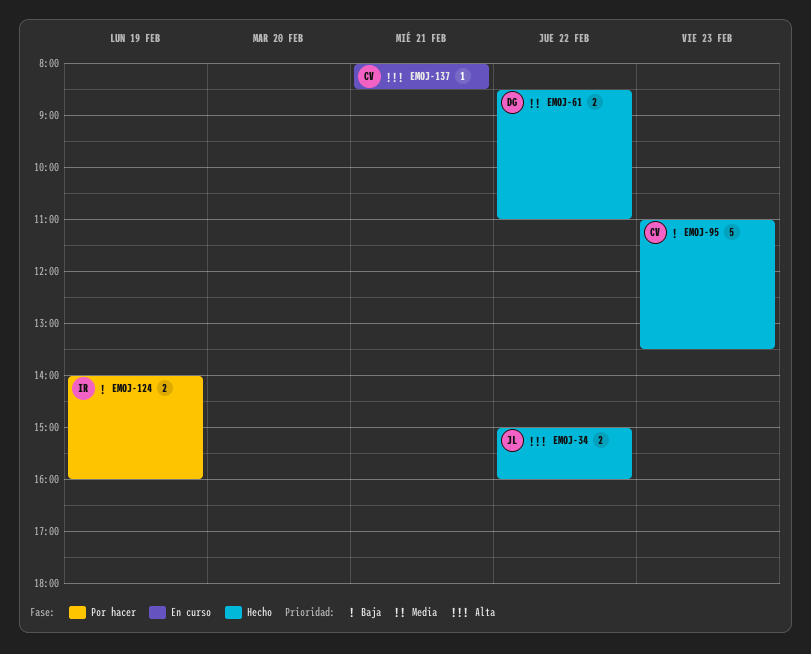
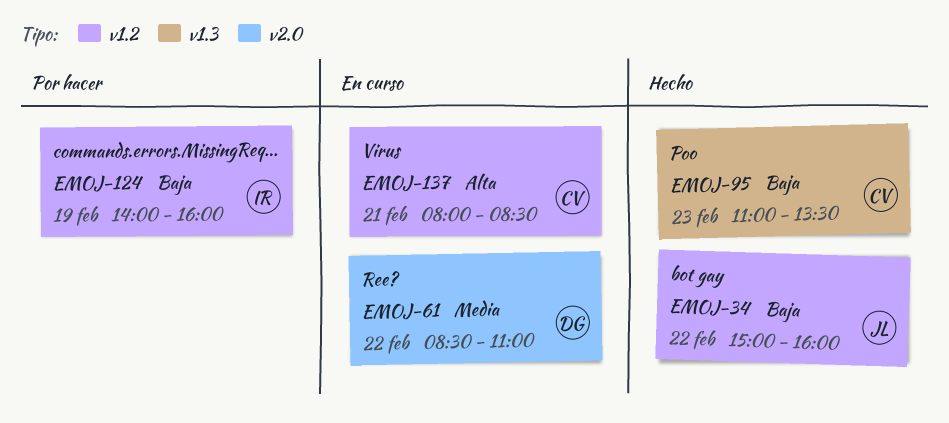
EMOJ-34, priority: Alta -> Baja
EMOJ-61, status: Hecho -> En curso

